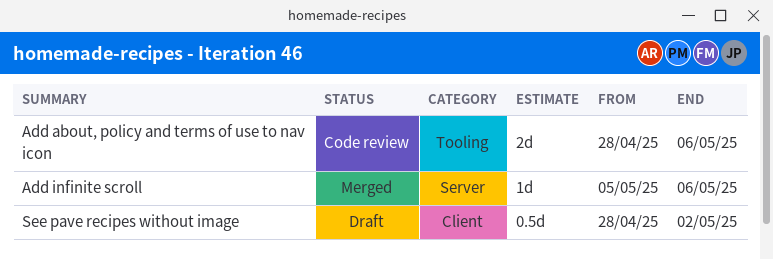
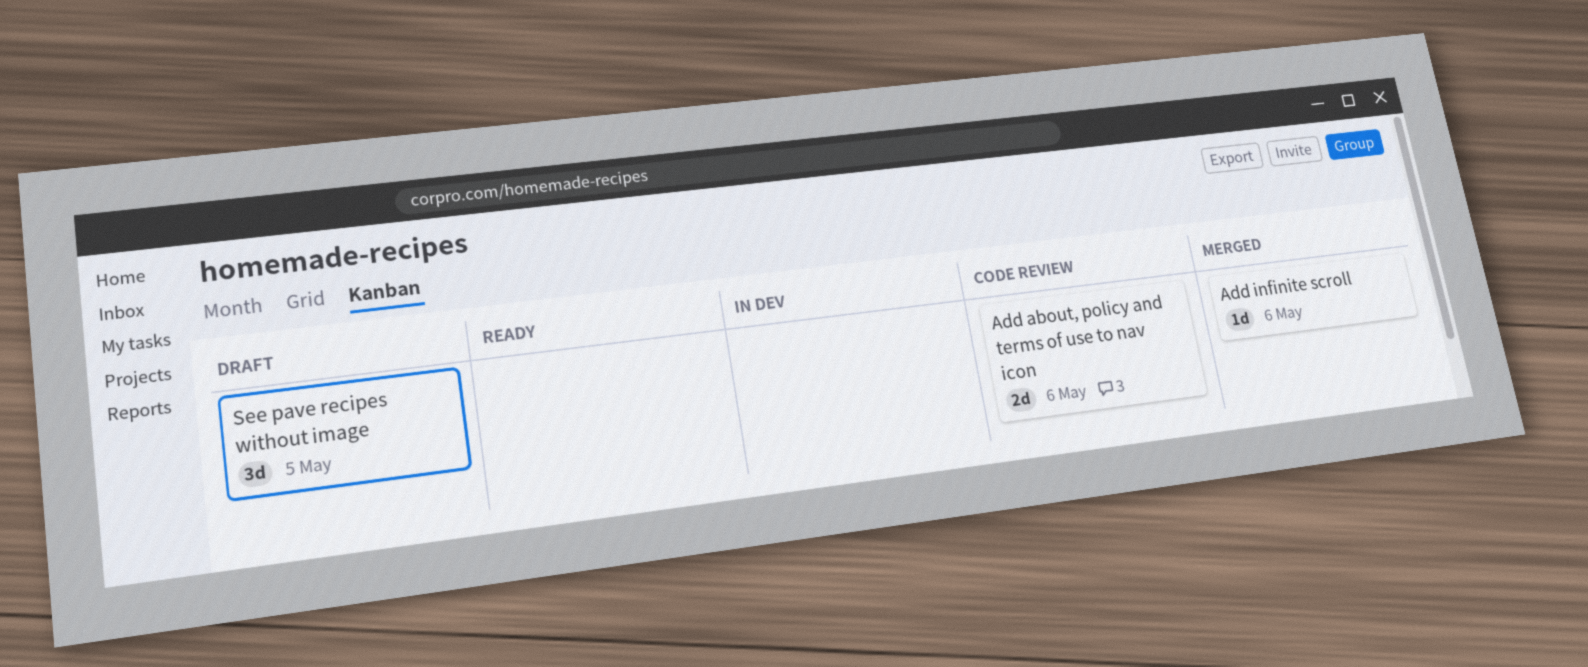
See pave recipes without image, estimate: 0.5d -> 3d
See pave recipes without image, due: May 2 -> May 5

